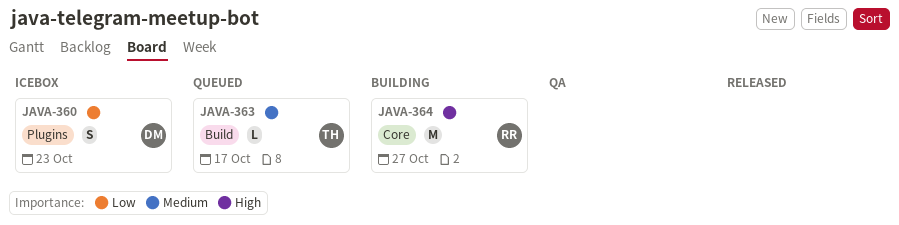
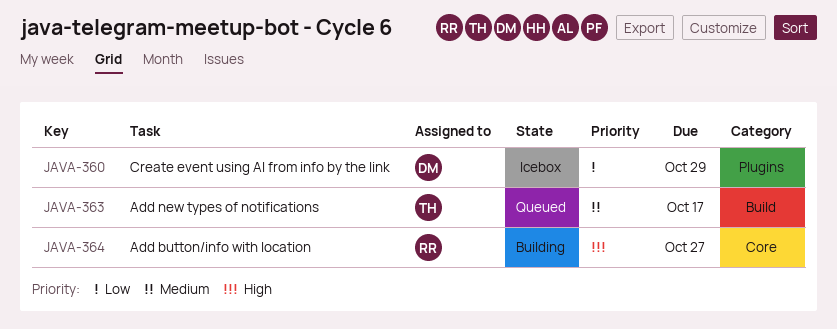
JAVA-360, due: Oct 23 -> Oct 29

